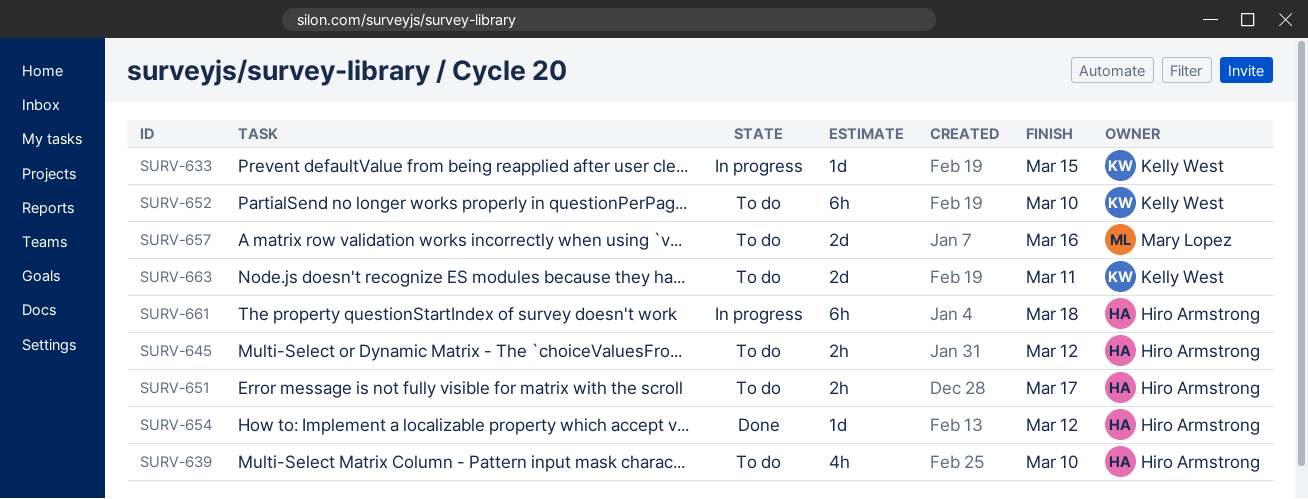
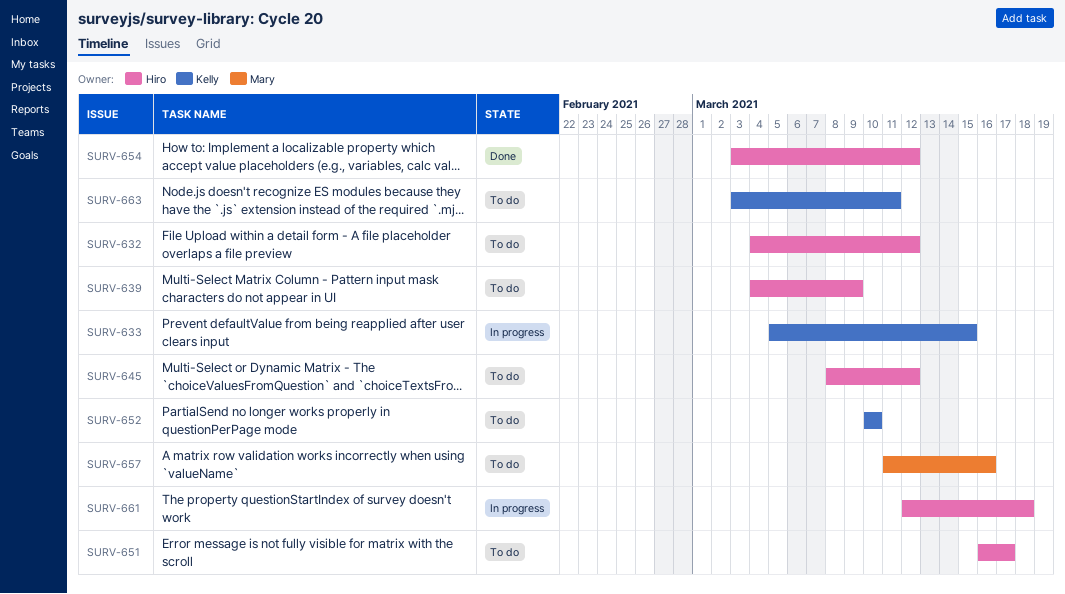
SURV-632: none -> present
SURV-639, due: Mar 10 -> Mar 9

